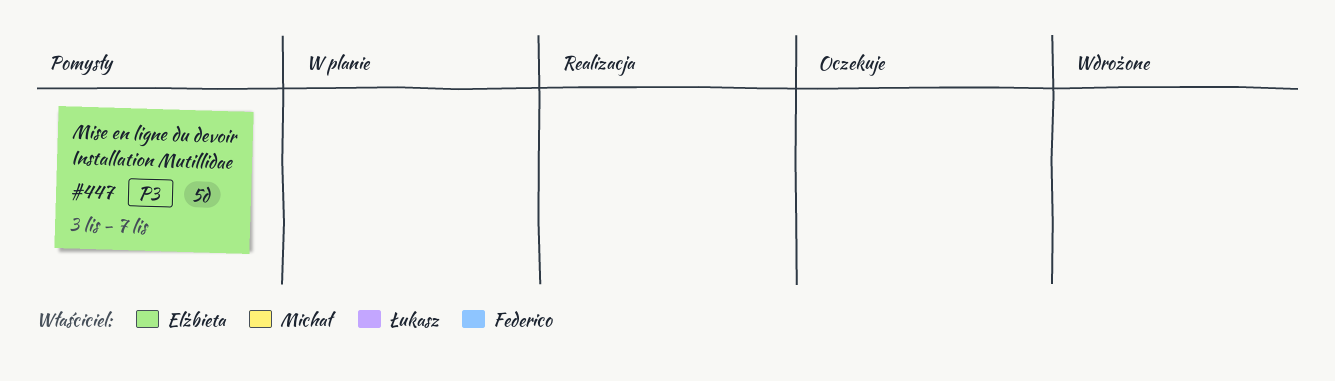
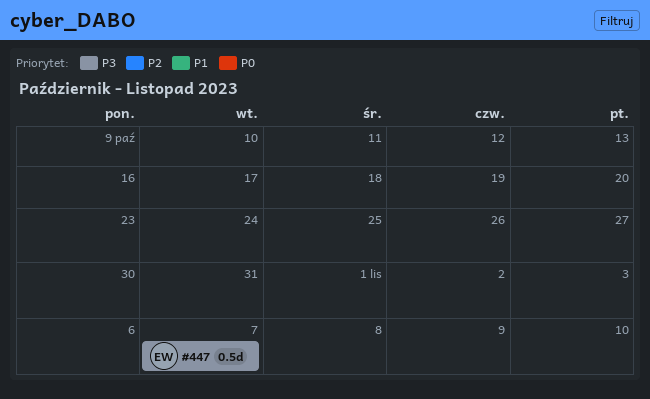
#447, estimate: 5d -> 0.5d
#447, start: Nov 3 -> Nov 7

